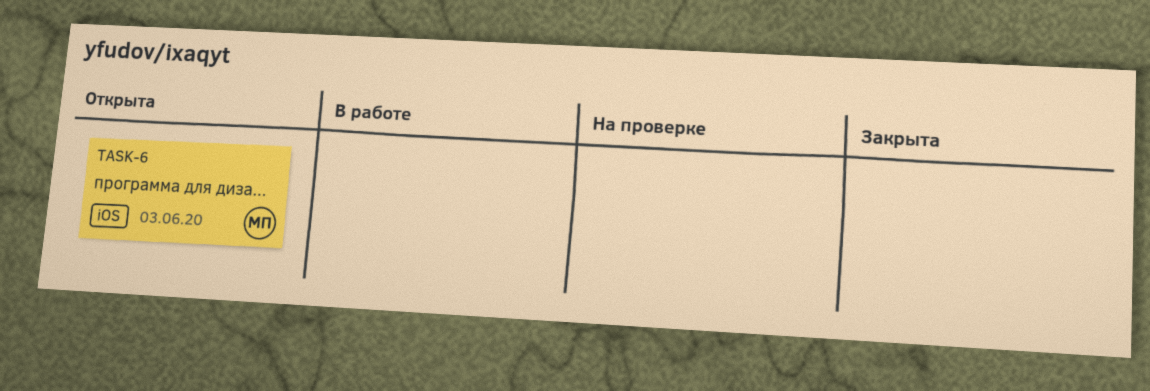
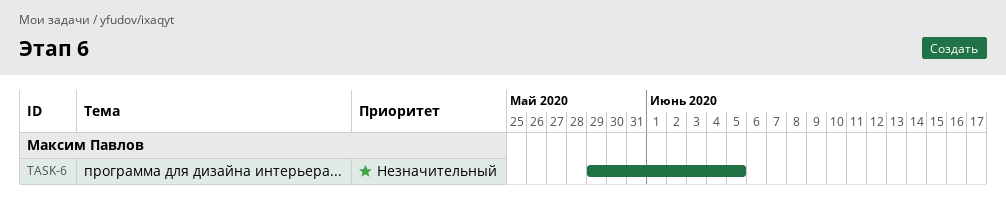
TASK-6, due: Jun 3 -> Jun 5

